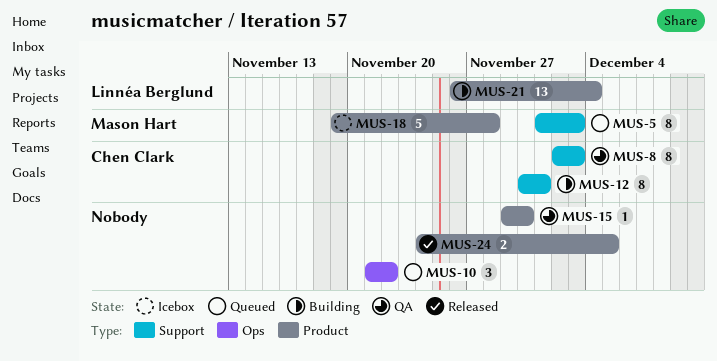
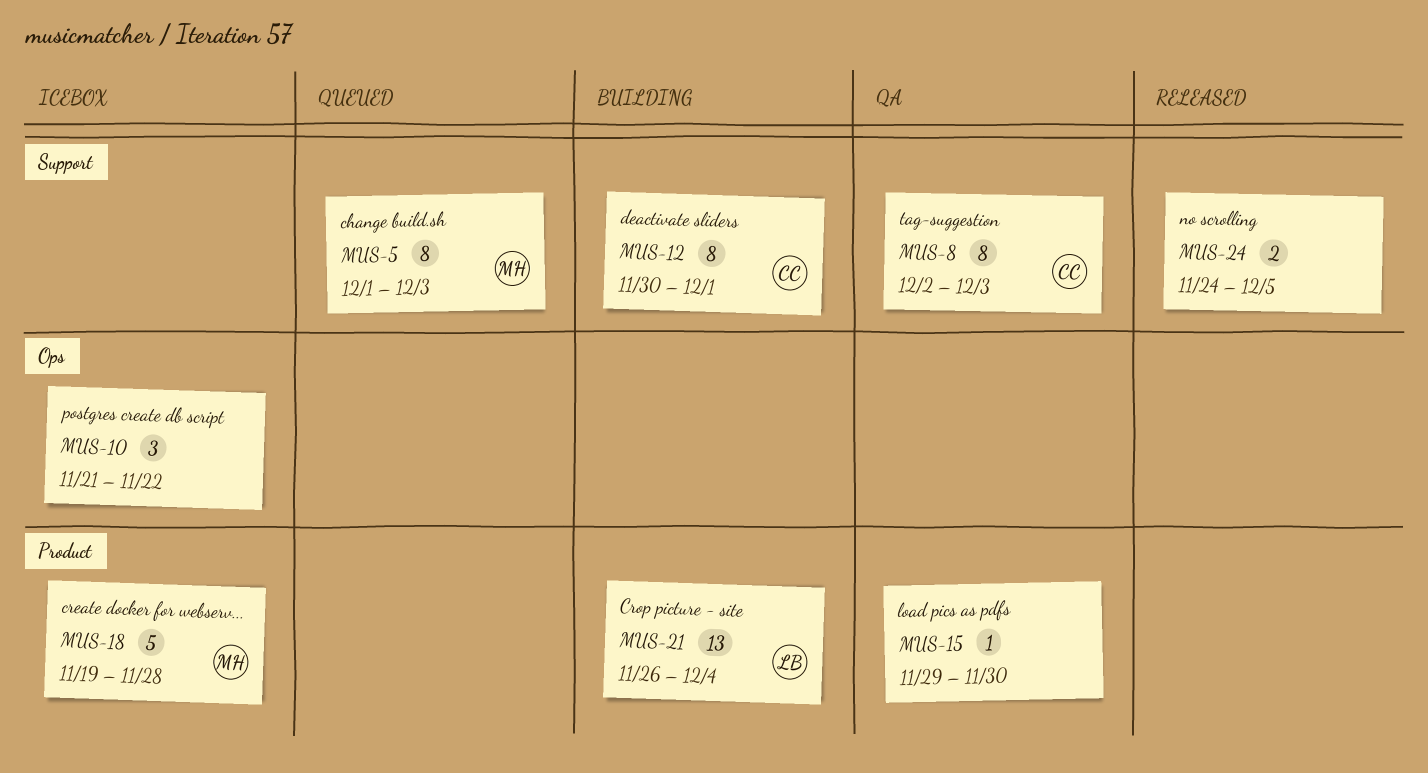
MUS-10, status: Queued -> Icebox
MUS-24, label: Product -> Support

